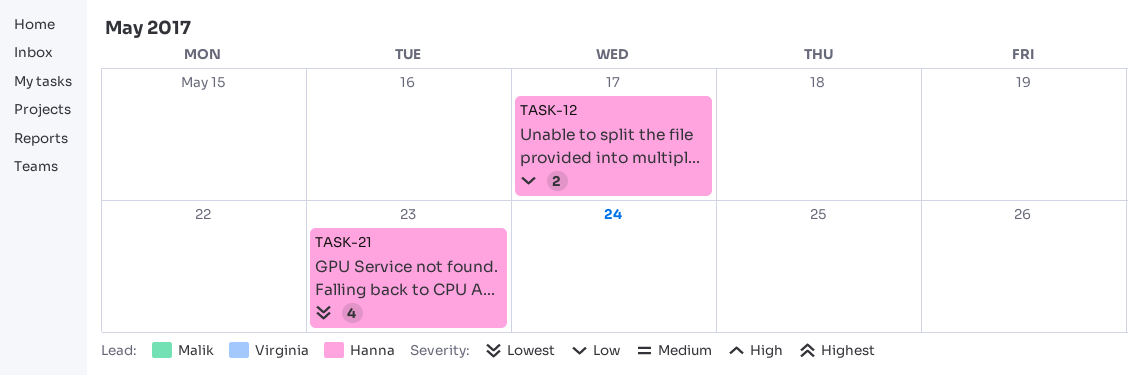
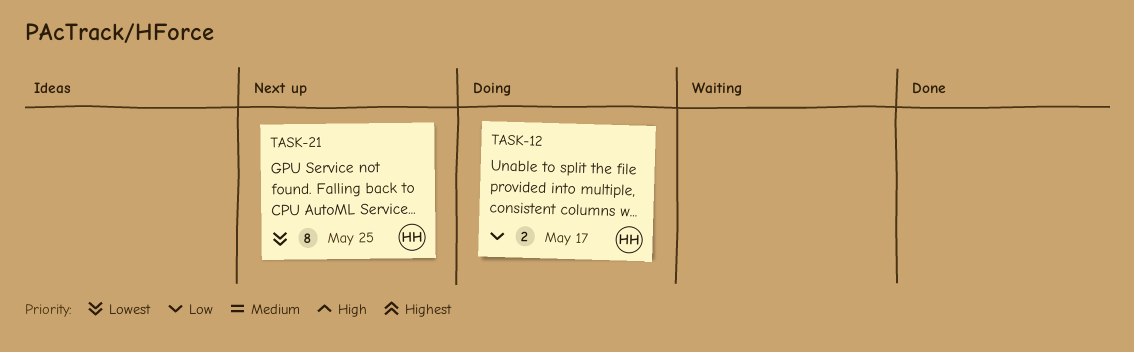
TASK-21, estimate: 4 -> 8
TASK-21, due: May 23 -> May 25

